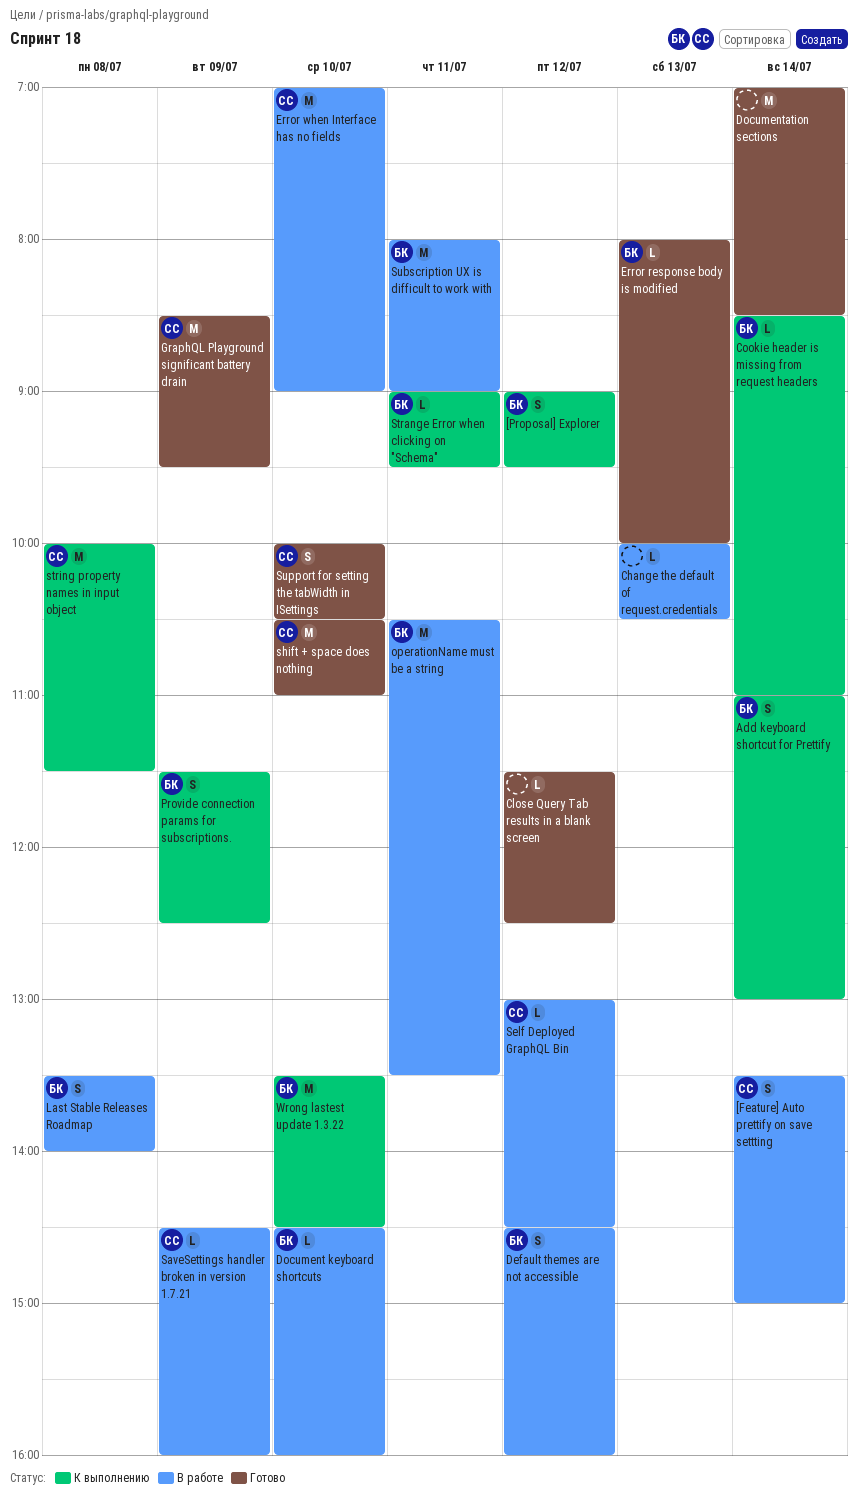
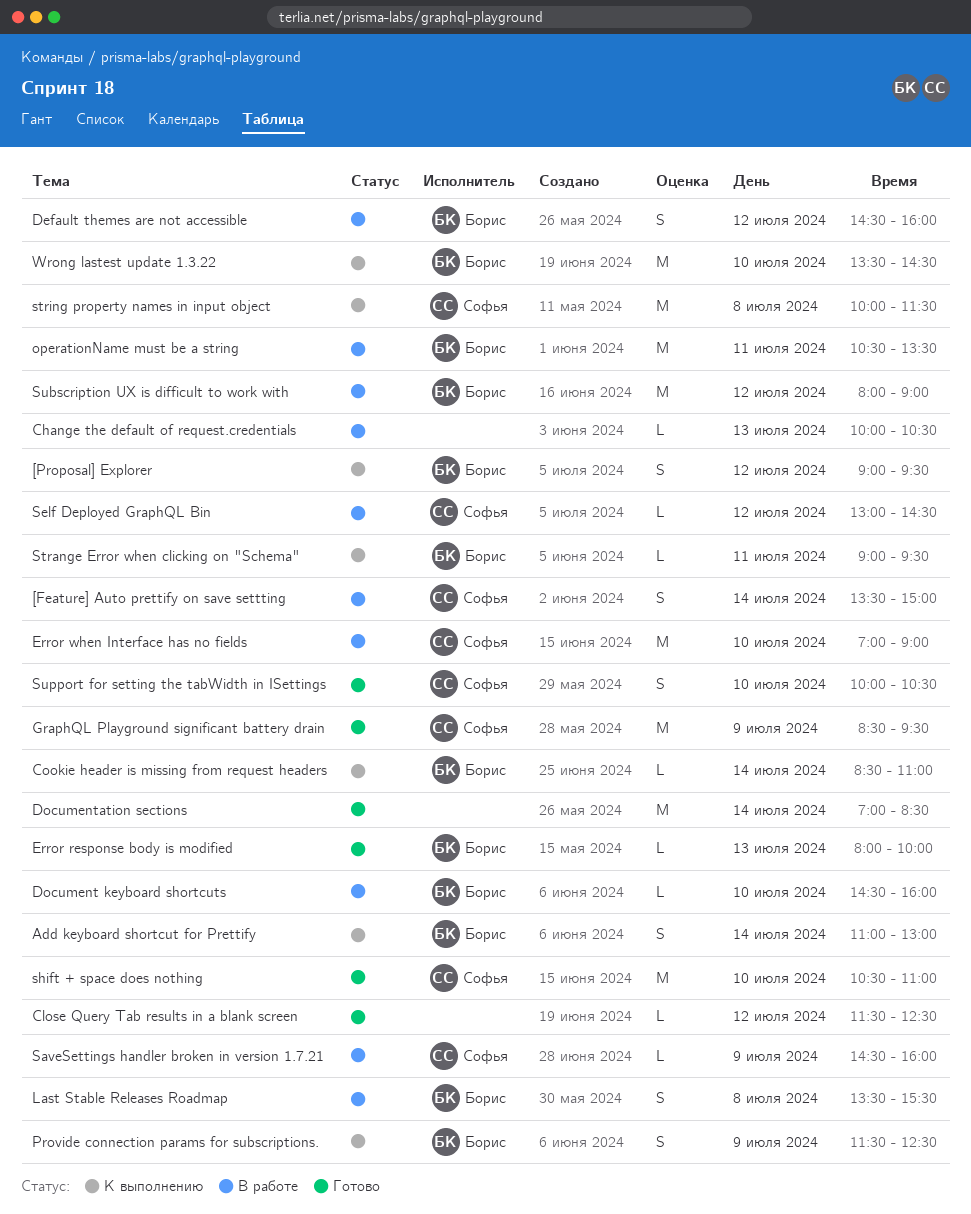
Last Stable Releases Roadmap, ends: 14:00 -> 15:30
Subscription UX is difficult to work with, day: Jul 11 -> Jul 12

